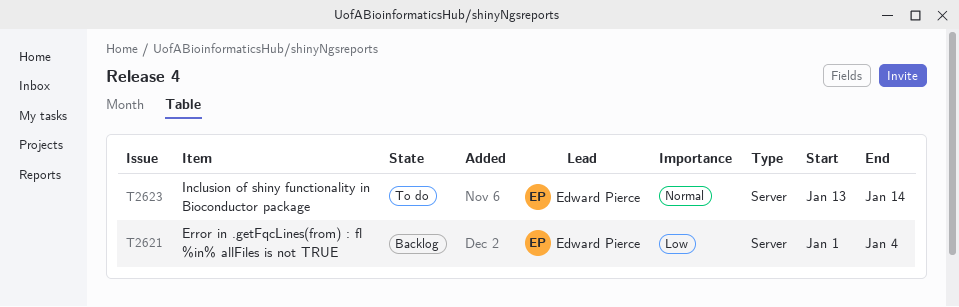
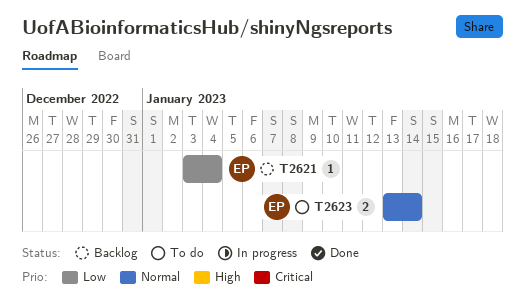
T2621, start: Jan 1 -> Jan 3

